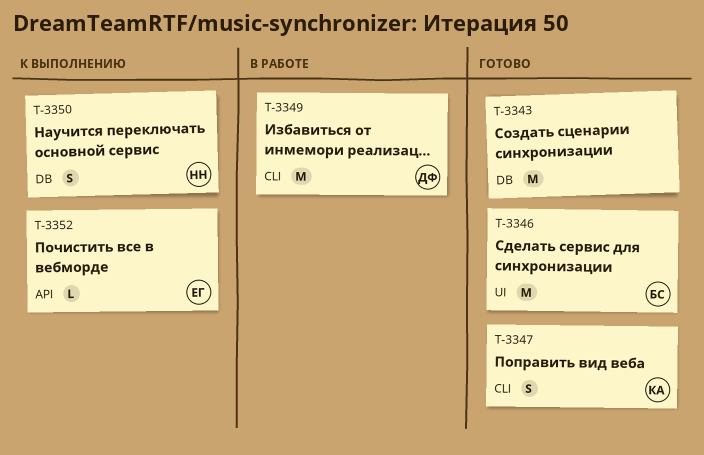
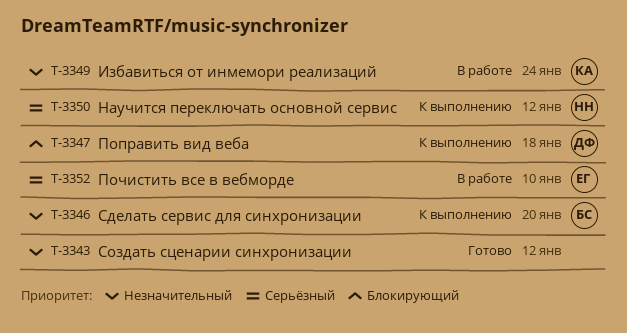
T-3346, status: Готово -> К выполнению
T-3347, status: Готово -> К выполнению
T-3347, owner: КА -> ДФ
T-3349, owner: ДФ -> КА
T-3352, status: К выполнению -> В работе

